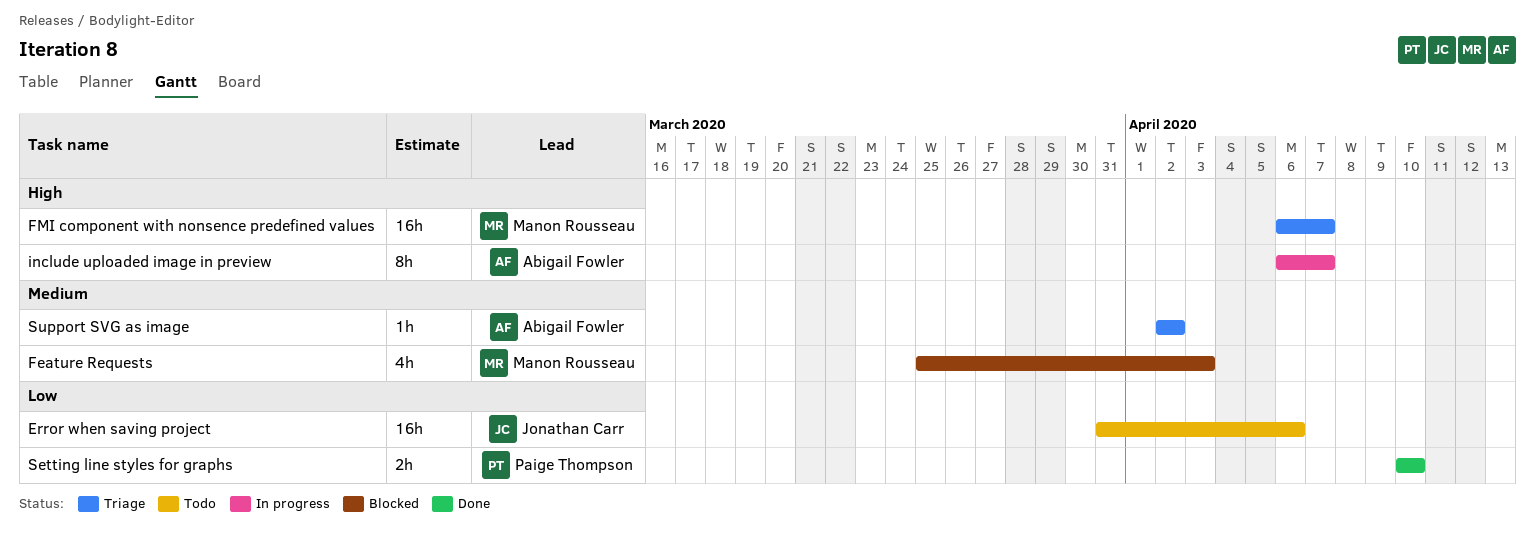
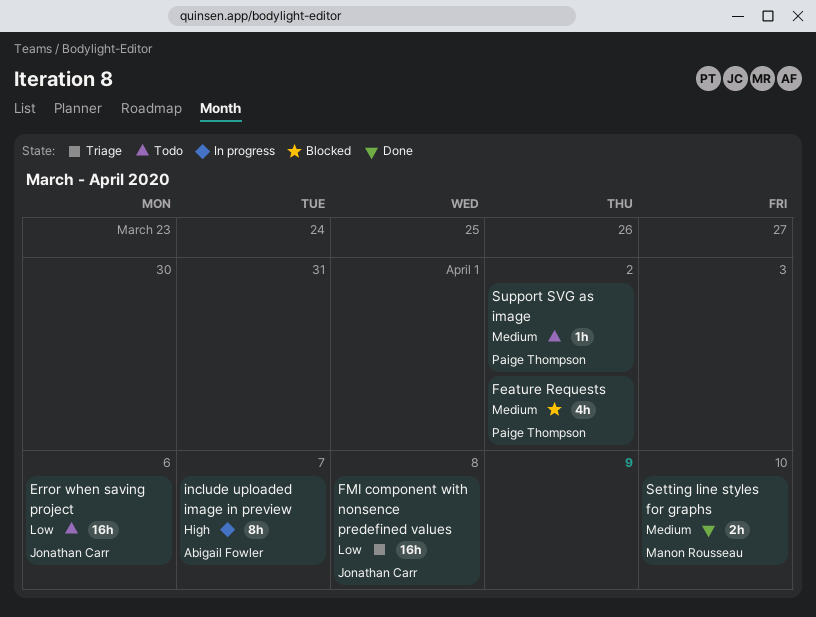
Feature Requests, owner: Manon Rousseau -> Paige Thompson
Feature Requests, due: Apr 3 -> Apr 2
FMI component with nonsence predefined values, owner: Manon Rousseau -> Jonathan Carr
FMI component with nonsence predefined values, priority: High -> Low
FMI component with nonsence predefined values, due: Apr 7 -> Apr 8
Setting line styles for graphs, owner: Paige Thompson -> Manon Rousseau
Setting line styles for graphs, priority: Low -> Medium
Support SVG as image, status: Triage -> Todo
Support SVG as image, owner: Abigail Fowler -> Paige Thompson

